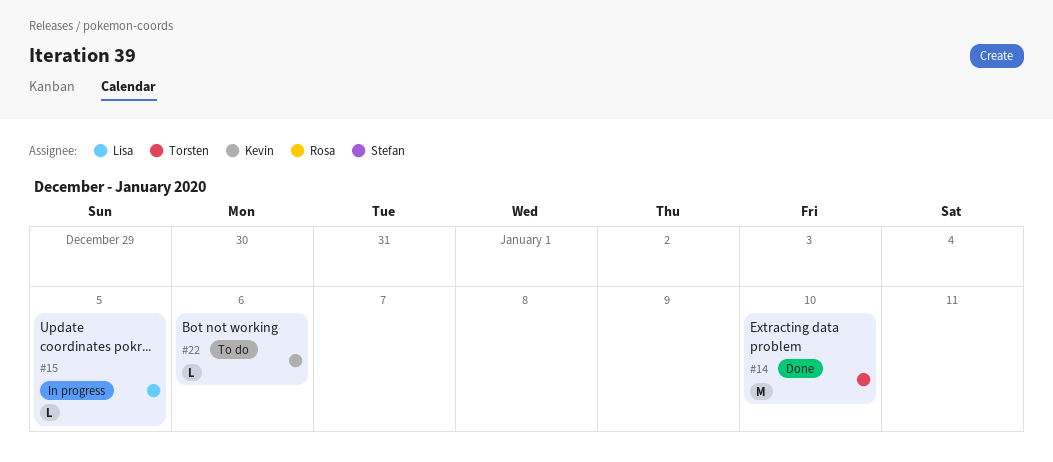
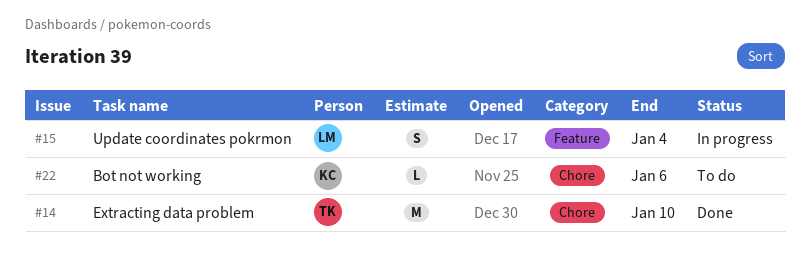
#15, estimate: L -> S
#15, due: Jan 5 -> Jan 4

